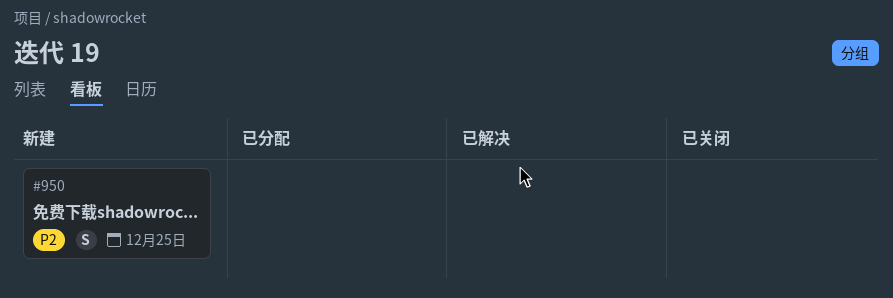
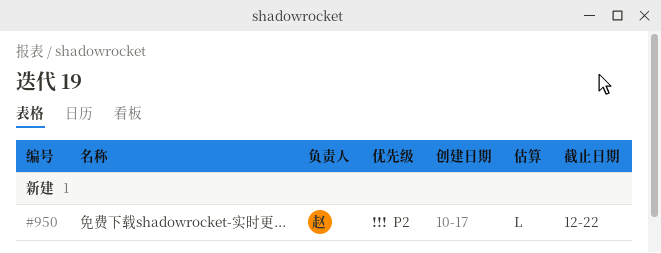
#950, estimate: S -> L
#950, due: Dec 25 -> Dec 22

